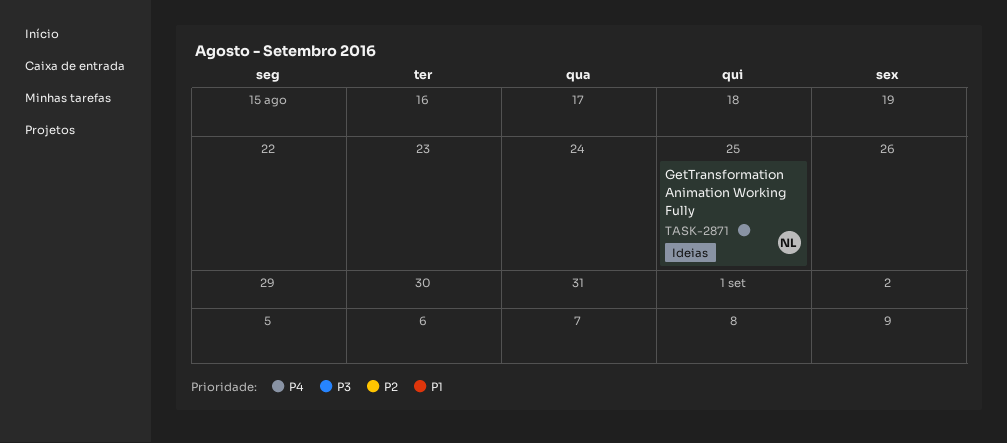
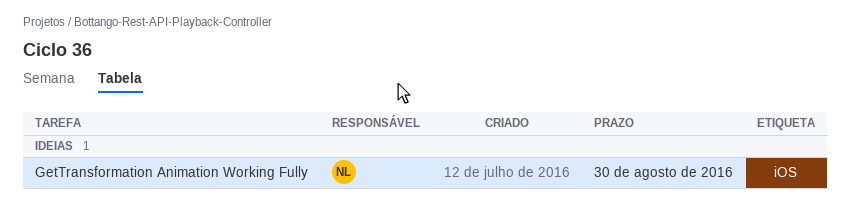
GetTransformation Animation Working Fully, due: Aug 25 -> Aug 30

